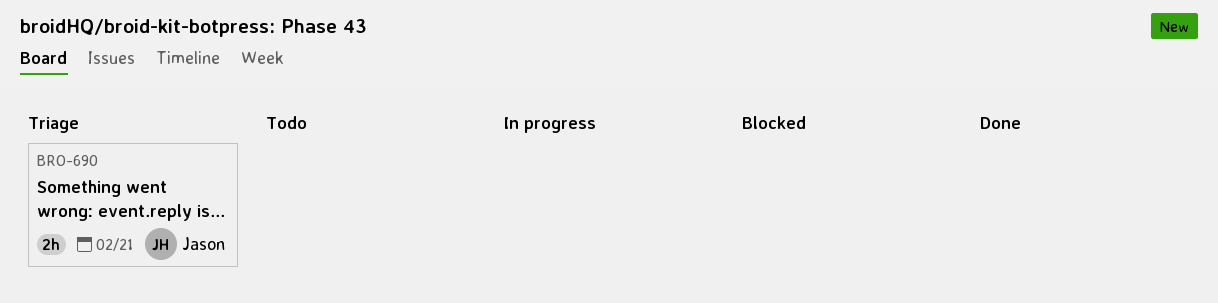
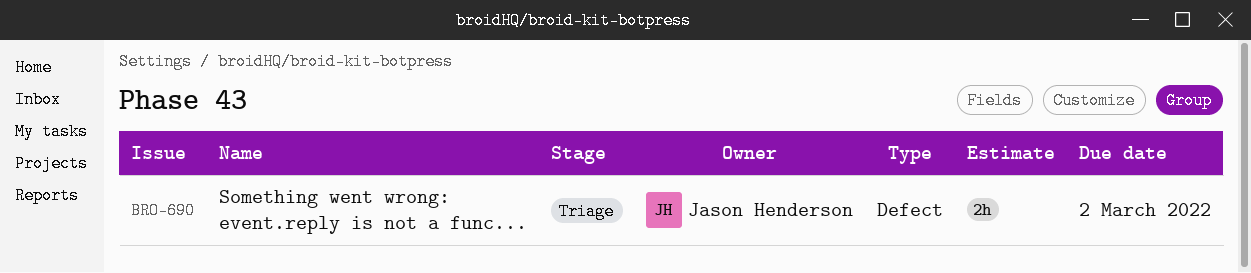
BRO-690, due: Feb 21 -> Mar 2

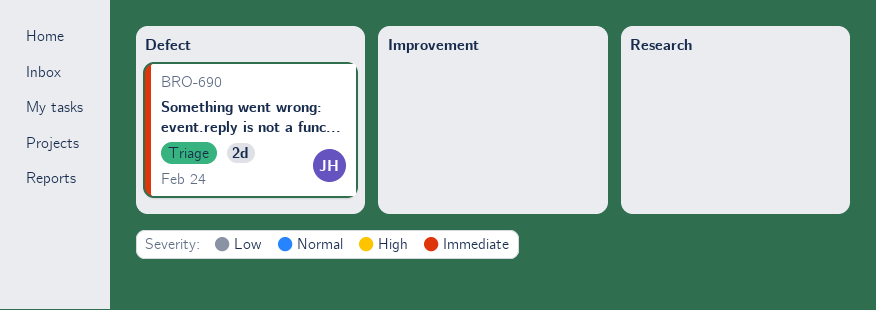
BRO-690, estimate: 2h -> 2d
BRO-690, due: Mar 2 -> Feb 24

